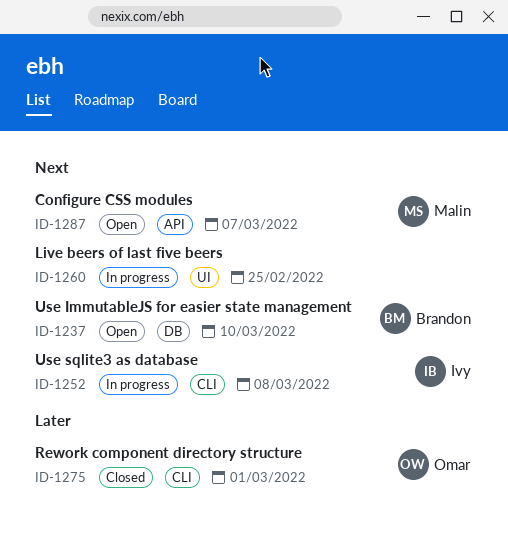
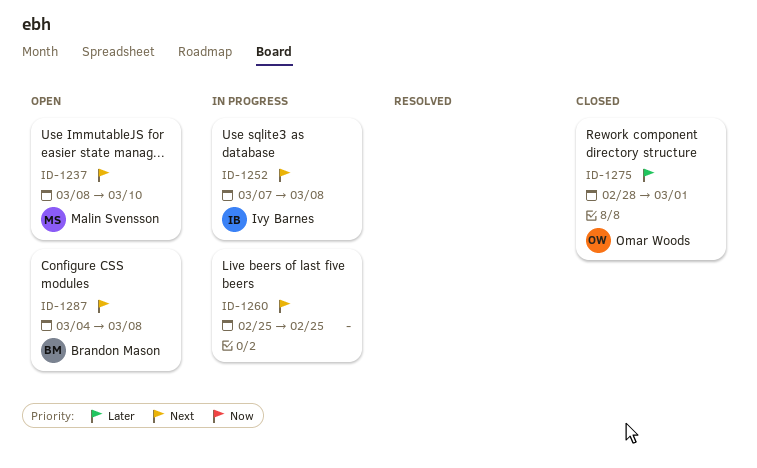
ID-1237, owner: Brandon Mason -> Malin Svensson
ID-1287, owner: Malin Svensson -> Brandon Mason
ID-1287, due: Mar 7 -> Mar 8

